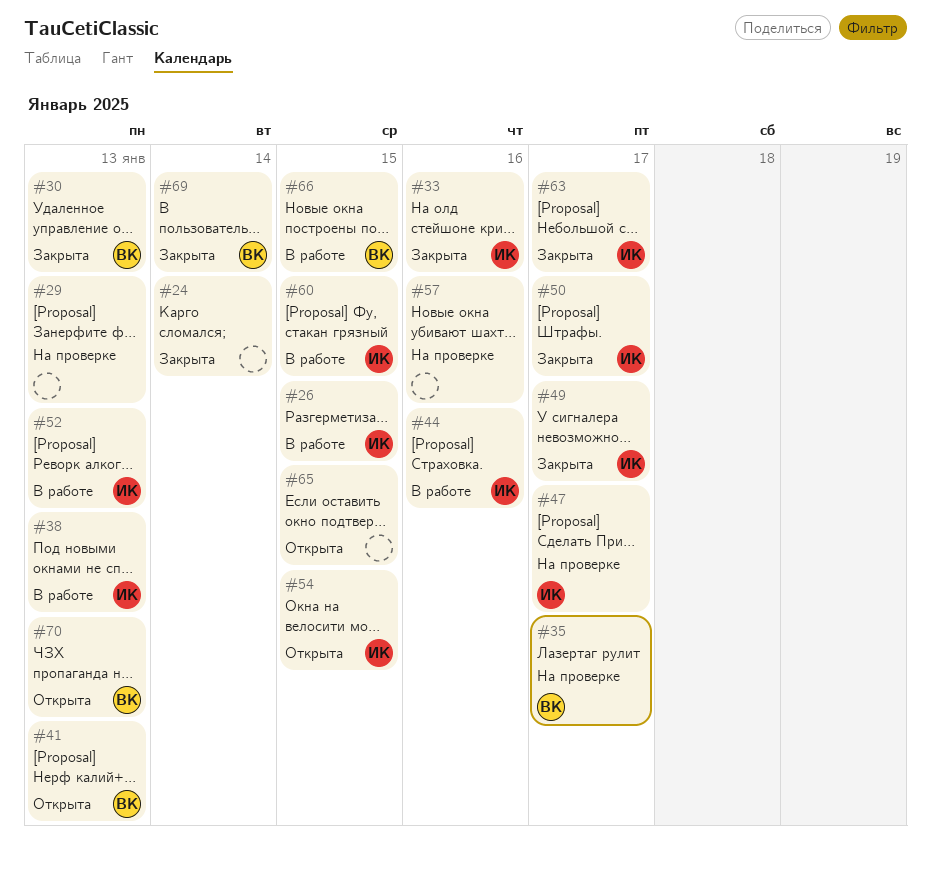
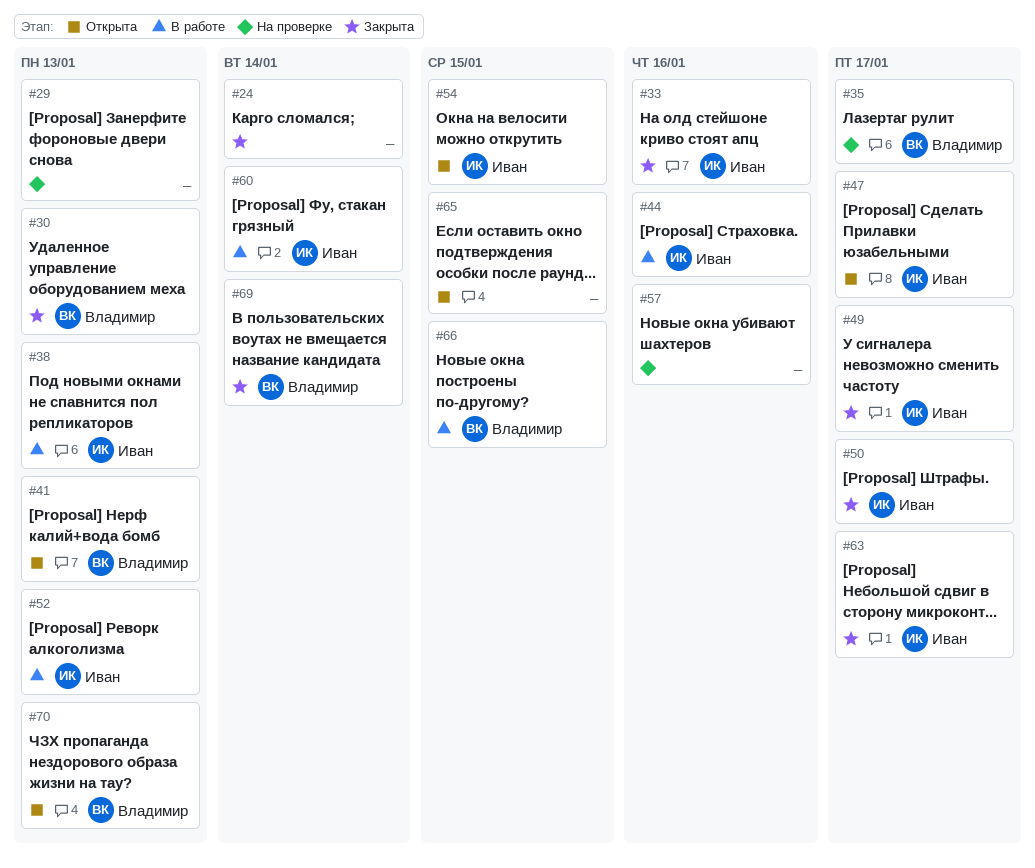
#26: present -> none
#47, status: На проверке -> Открыта
#60, due: Jan 15 -> Jan 14

